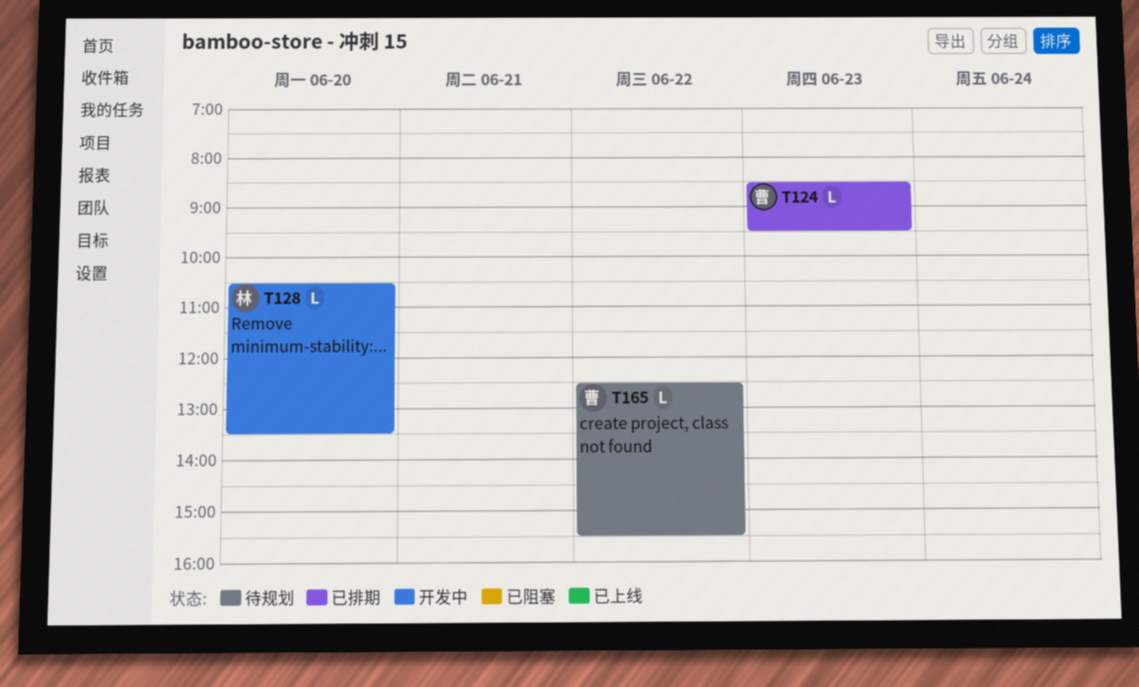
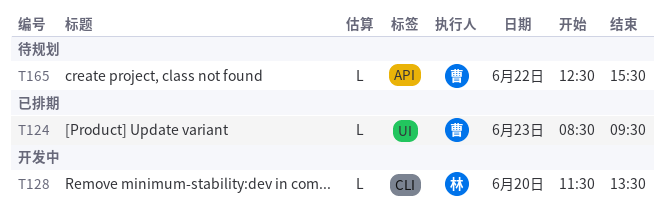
T128, begins: 10:30 -> 11:30

